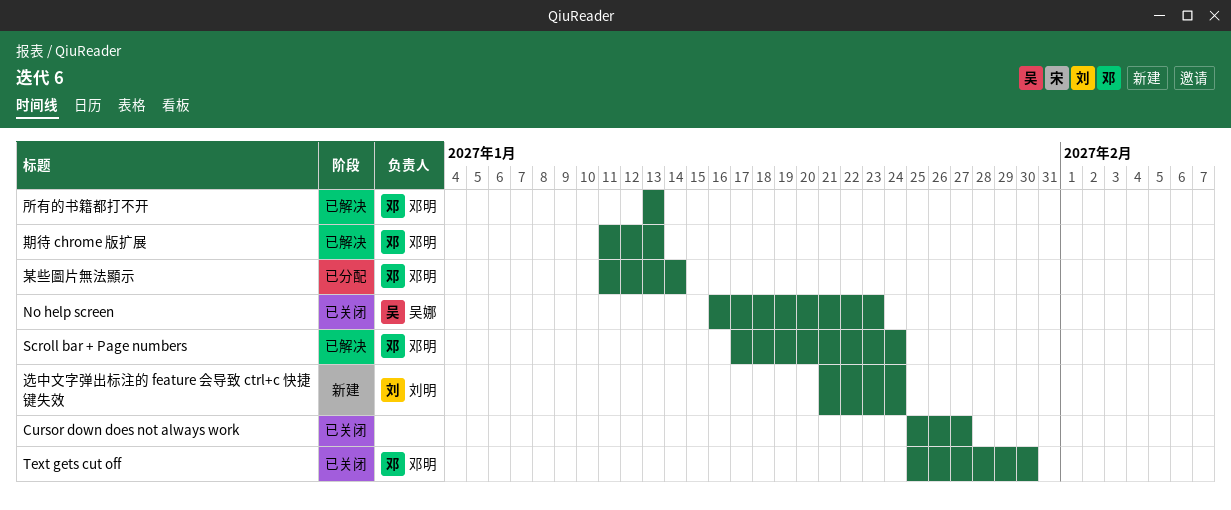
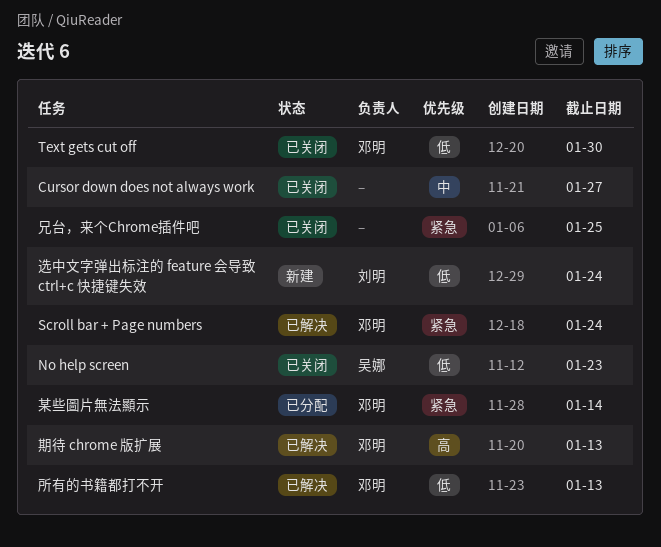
兄台，来个Chrome插件吧: none -> present

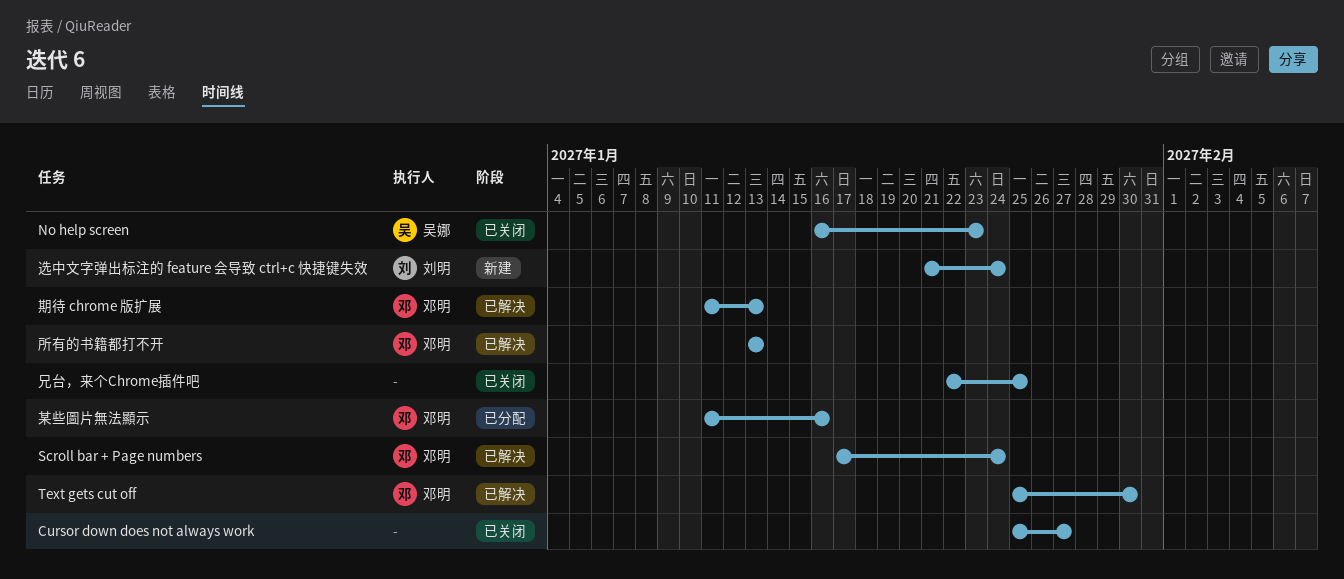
Text gets cut off, status: 已关闭 -> 已解决
某些圖片無法顯示, due: Jan 14 -> Jan 16

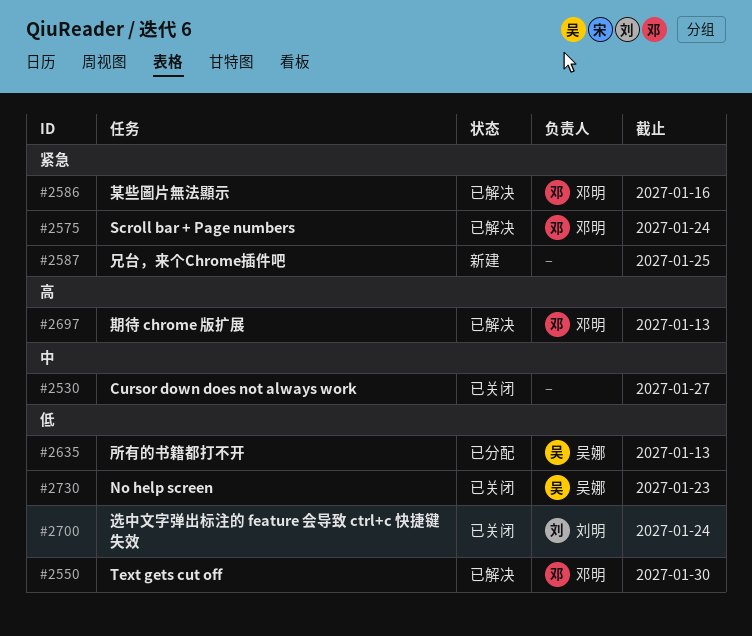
兄台，来个Chrome插件吧, status: 已关闭 -> 新建
所有的书籍都打不开, status: 已解决 -> 已分配
所有的书籍都打不开, owner: 邓明 -> 吴娜
某些圖片無法顯示, status: 已分配 -> 已解决
选中文字弹出标注的 feature 会导致 ctrl+c 快捷键失效, status: 新建 -> 已关闭

